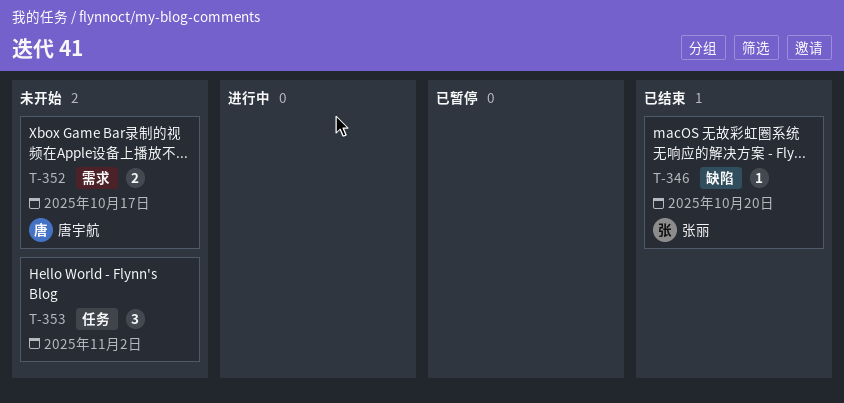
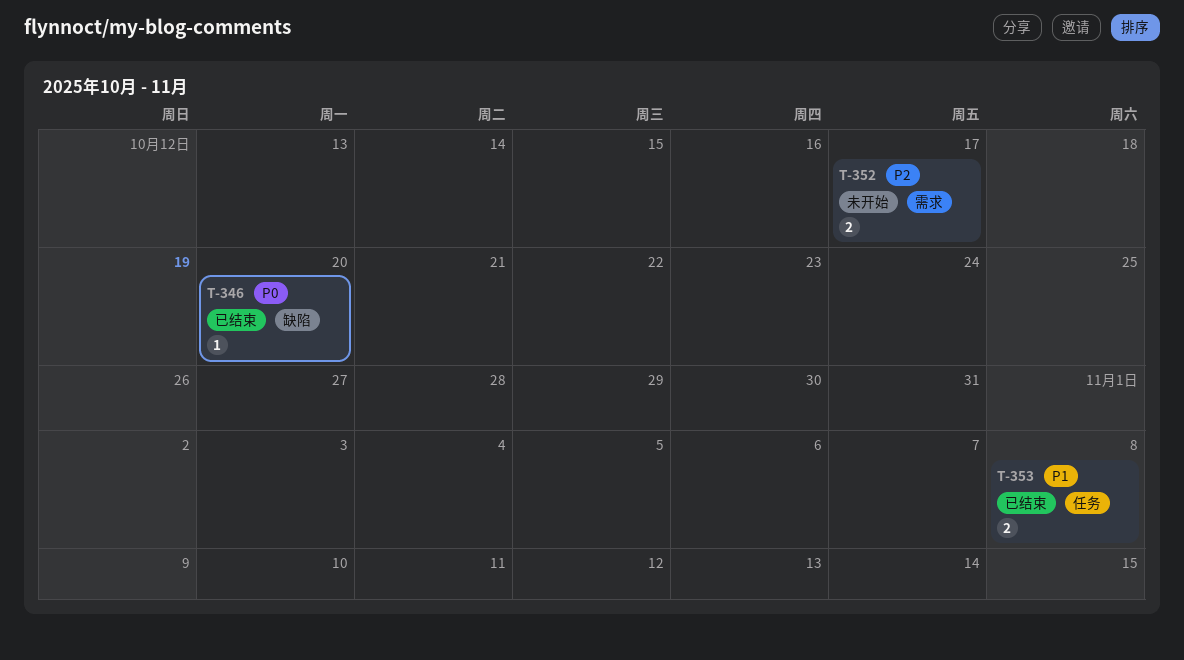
T-353, status: 未开始 -> 已结束
T-353, estimate: 3 -> 2
T-353, due: Nov 2 -> Nov 8

